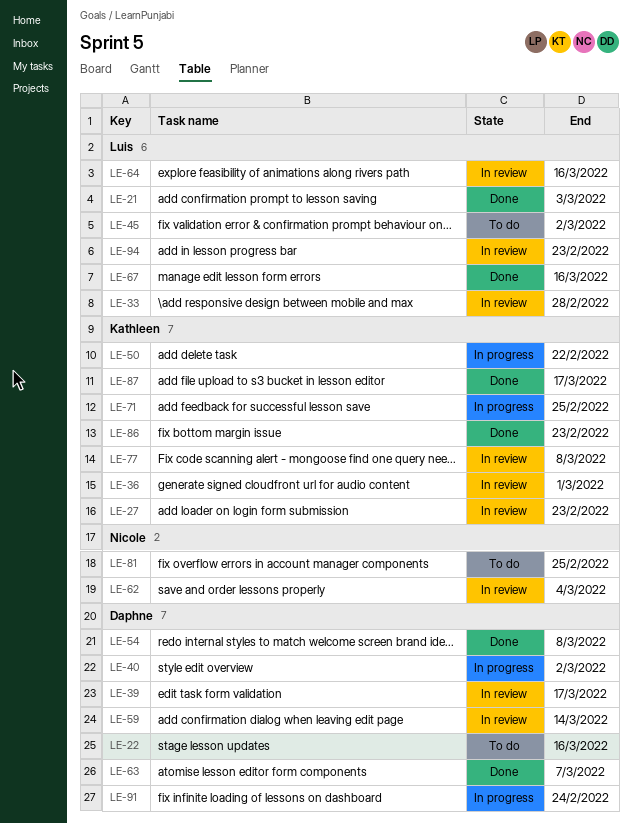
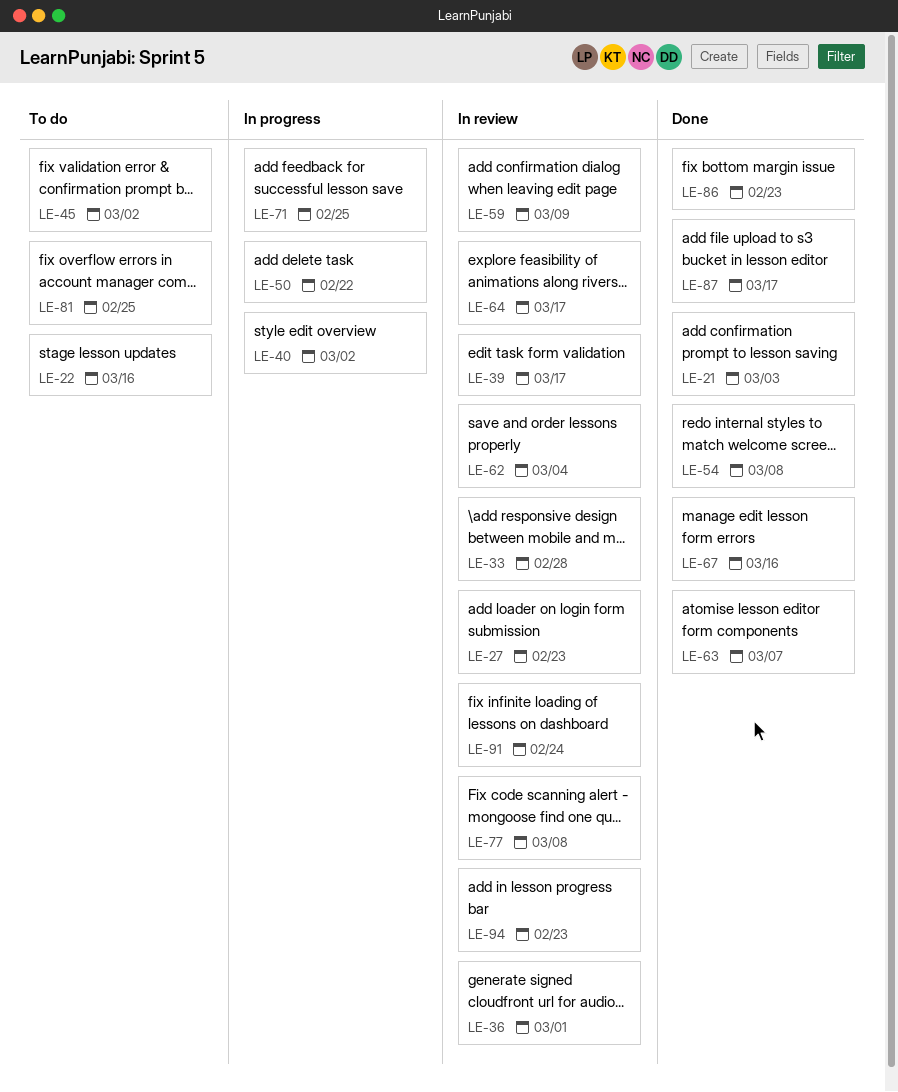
LE-59, due: Mar 14 -> Mar 9
LE-64, due: Mar 16 -> Mar 17
LE-91, status: In progress -> In review

